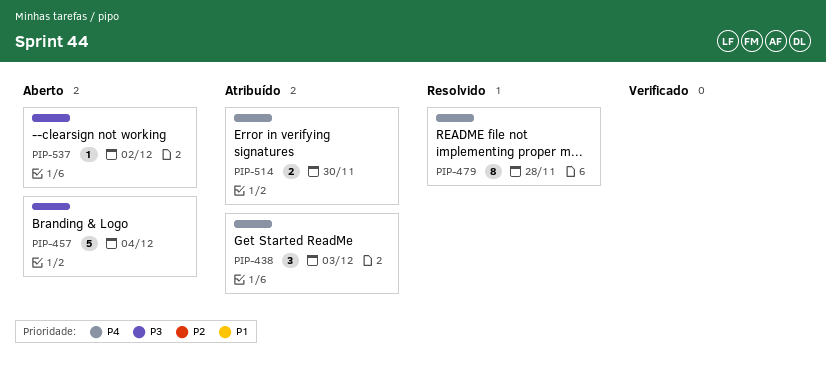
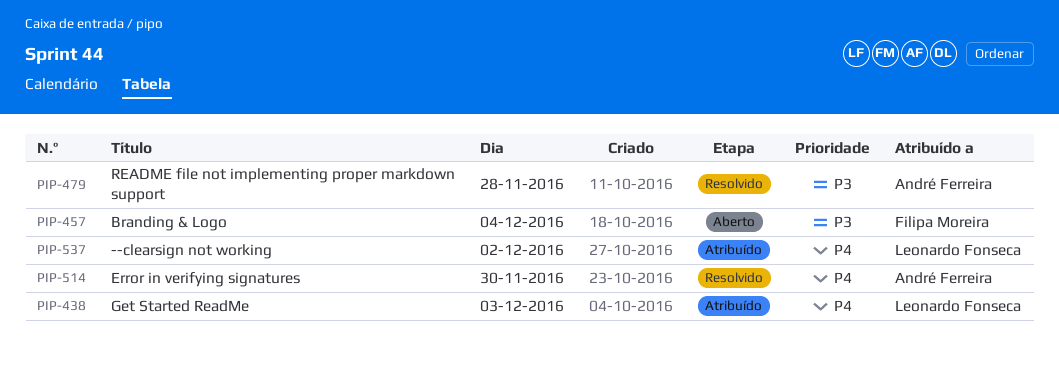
PIP-479, priority: P4 -> P3
PIP-514, status: Atribuído -> Resolvido
PIP-537, status: Aberto -> Atribuído
PIP-537, priority: P3 -> P4

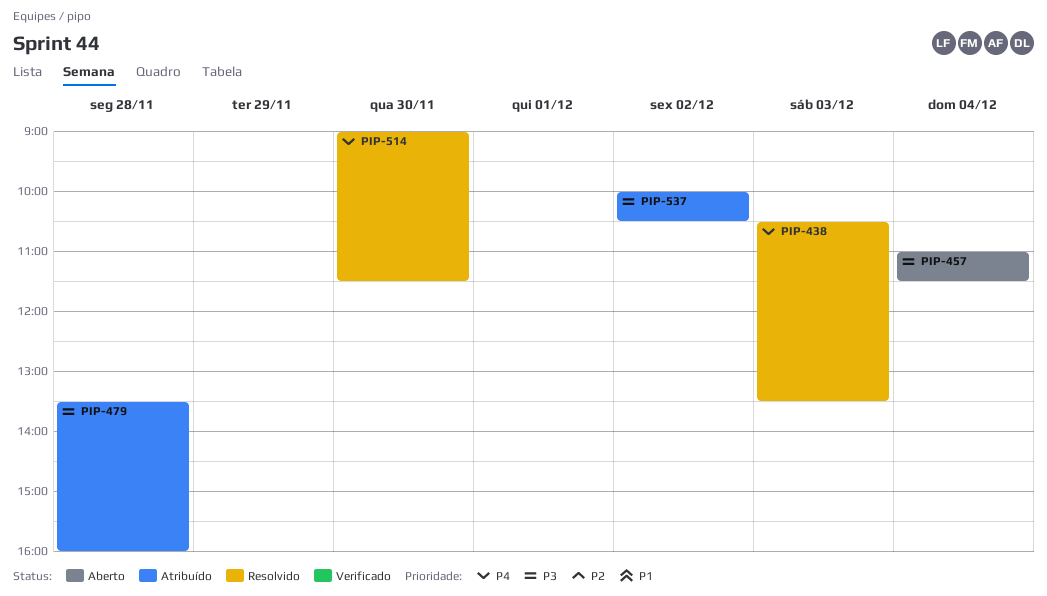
PIP-438, status: Atribuído -> Resolvido
PIP-479, status: Resolvido -> Atribuído
PIP-537, priority: P4 -> P3

